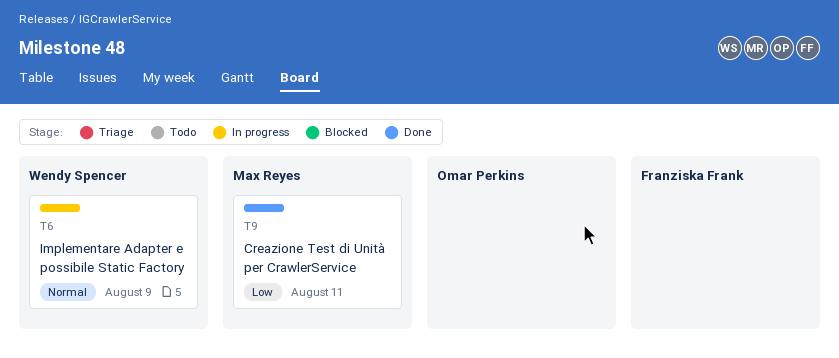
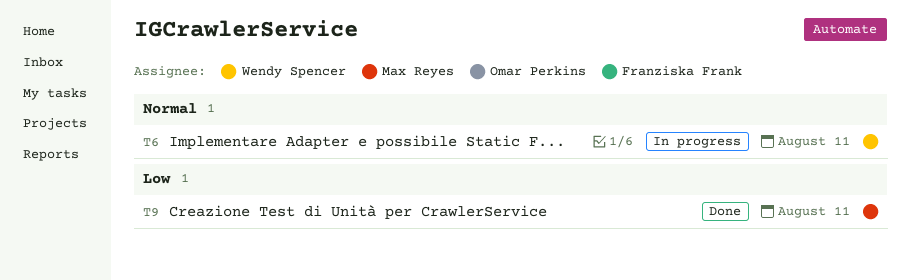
T6, due: Aug 9 -> Aug 11

